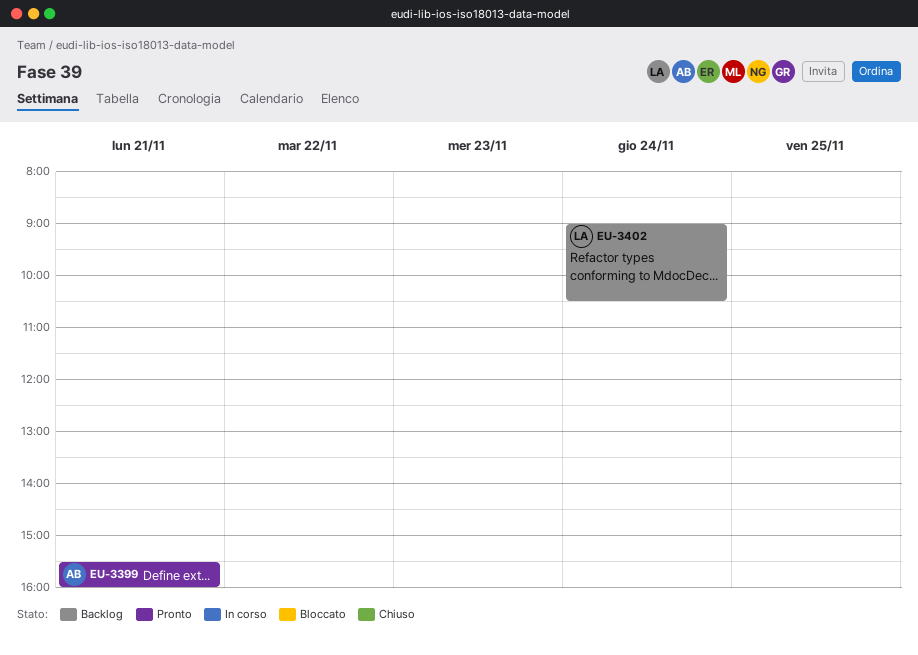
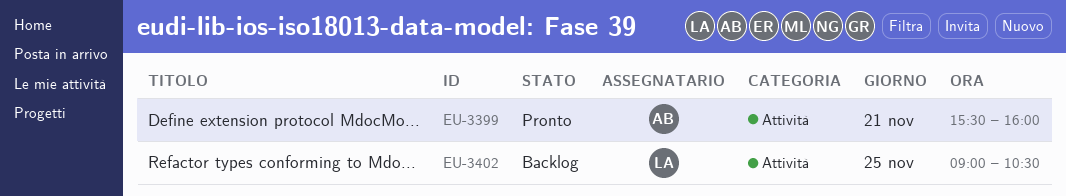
EU-3402, day: Nov 24 -> Nov 25

